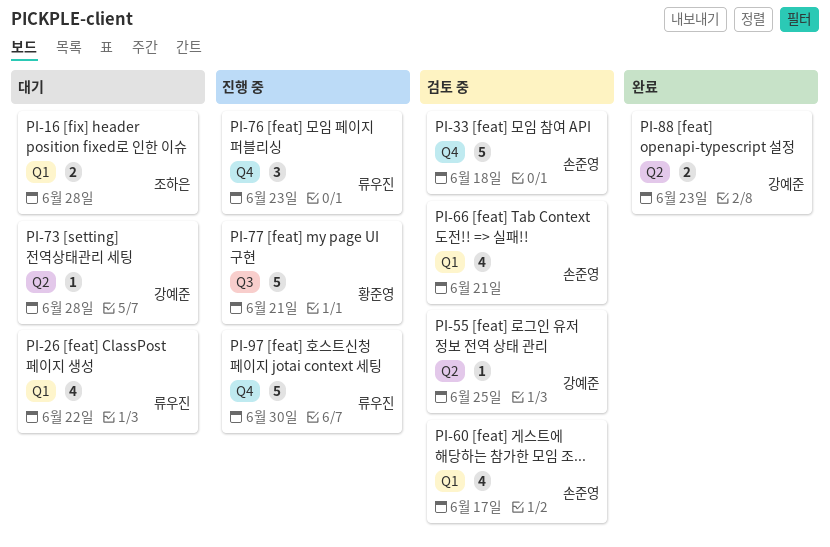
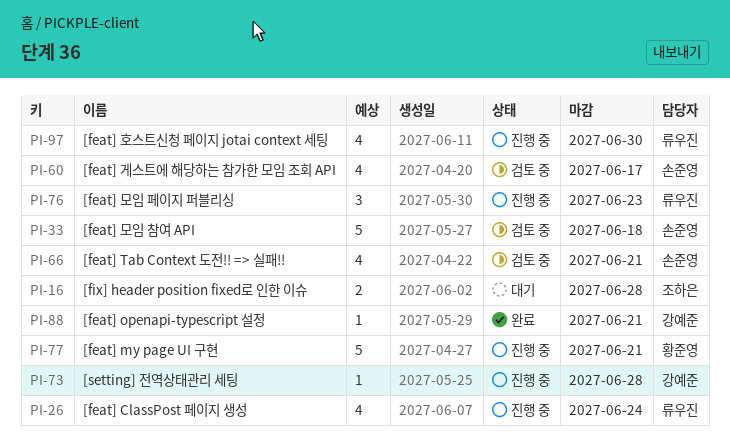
PI-26, status: 대기 -> 진행 중
PI-26, due: Jun 22 -> Jun 24
PI-55: present -> none
PI-73, status: 대기 -> 진행 중
PI-88, estimate: 2 -> 1
PI-88, due: Jun 23 -> Jun 21
PI-97, estimate: 5 -> 4

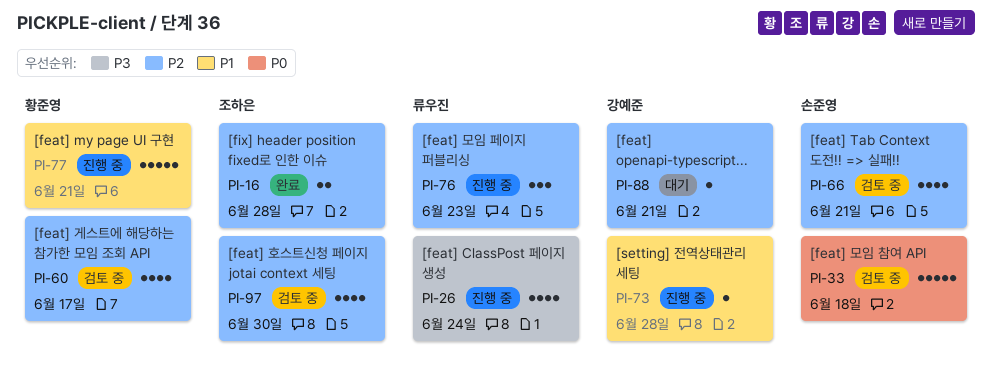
PI-16, status: 대기 -> 완료
PI-60, owner: 손준영 -> 황준영
PI-88, status: 완료 -> 대기
PI-97, status: 진행 중 -> 검토 중
PI-97, owner: 류우진 -> 조하은

